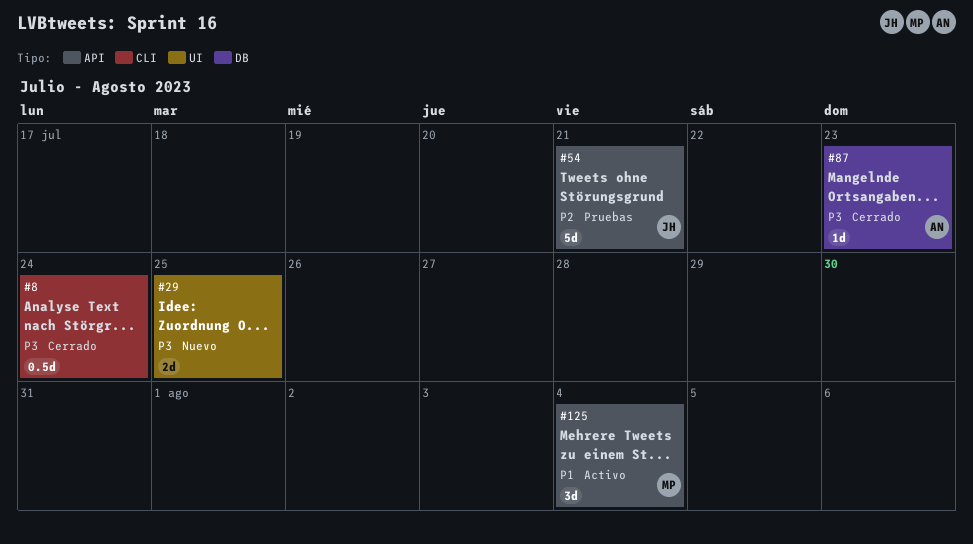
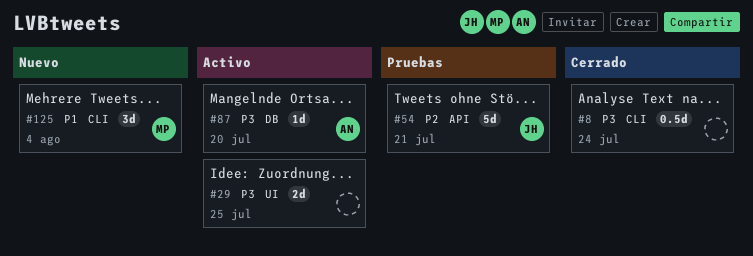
#29, status: Nuevo -> Activo
#87, status: Cerrado -> Activo
#87, due: Jul 23 -> Jul 20
#125, status: Activo -> Nuevo
#125, label: API -> CLI

